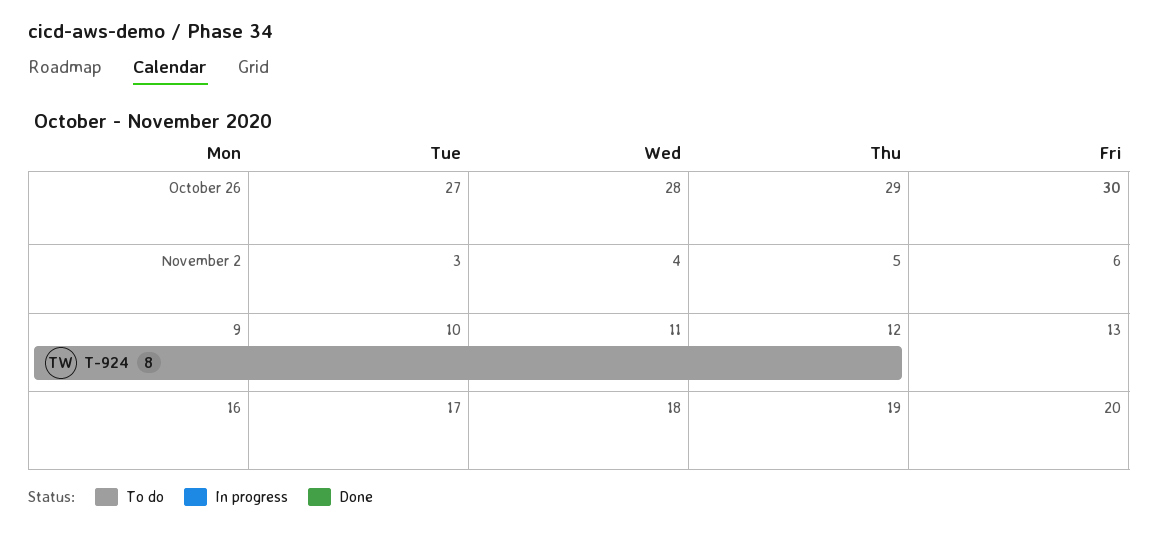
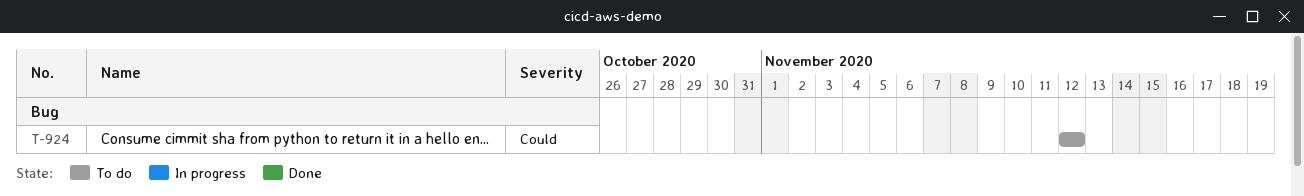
T-924, start: Nov 9 -> Nov 12

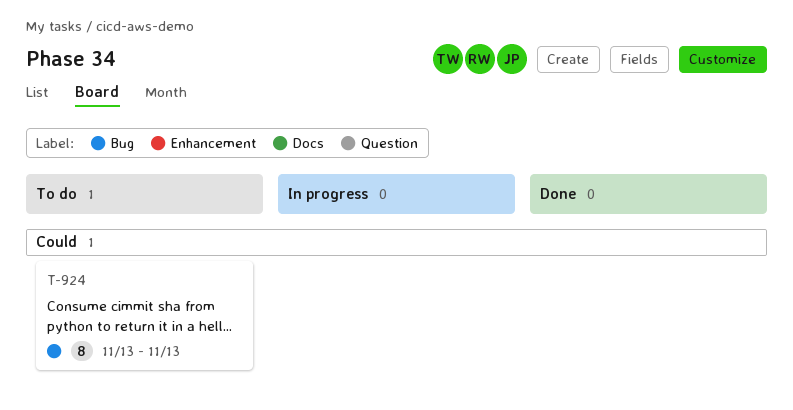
T-924, start: Nov 12 -> Nov 13
T-924, due: Nov 12 -> Nov 13

